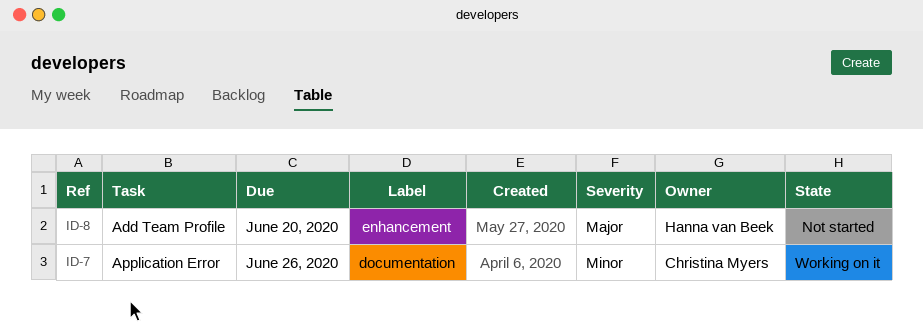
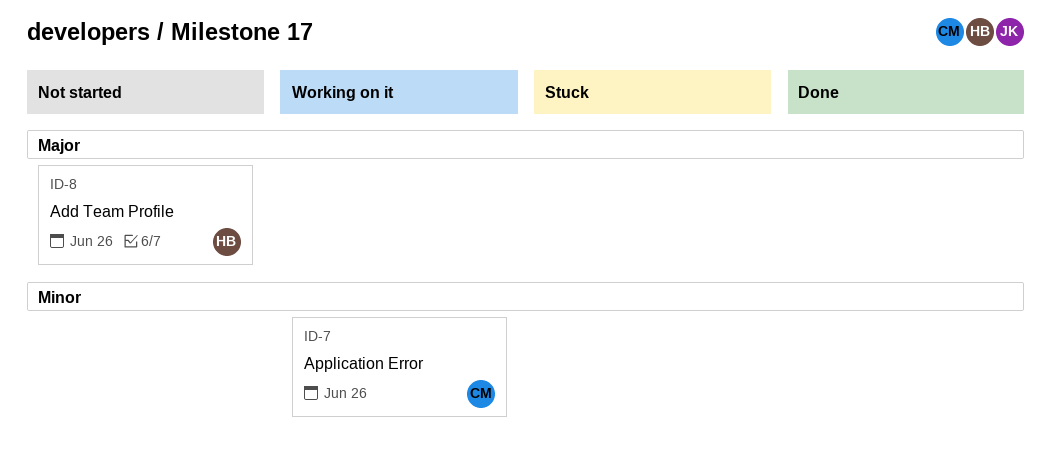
ID-8, due: Jun 20 -> Jun 26

